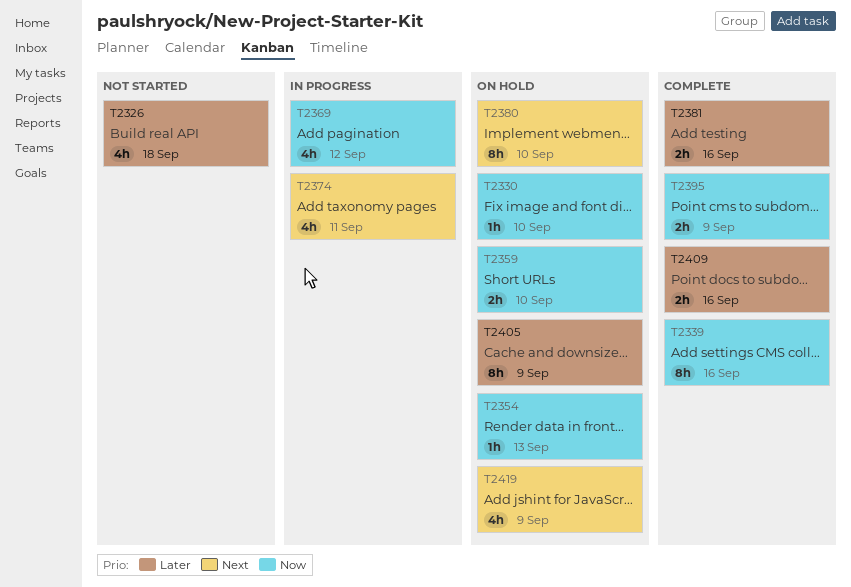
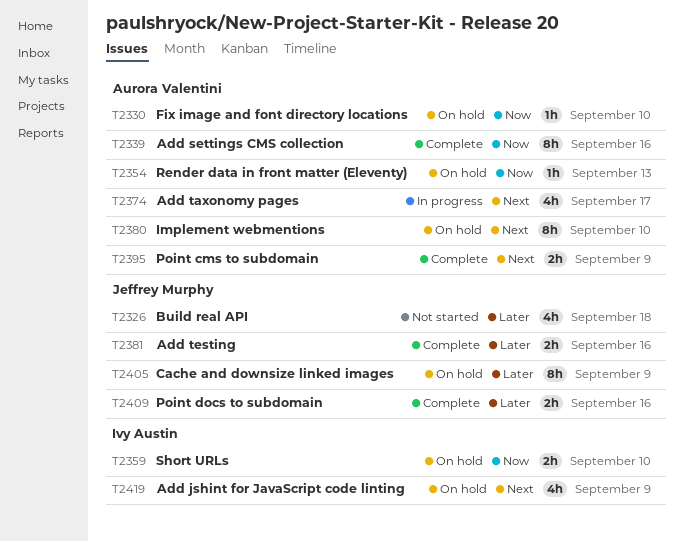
T2369: present -> none
T2374, due: Sep 11 -> Sep 17
T2395, priority: Now -> Next

